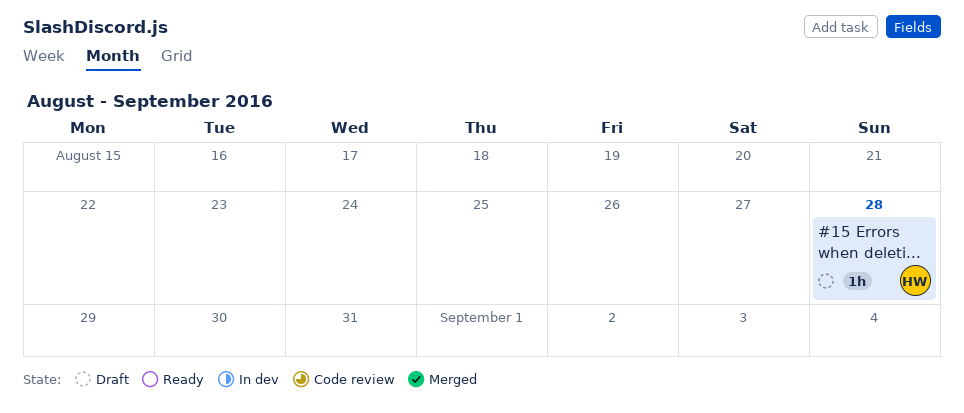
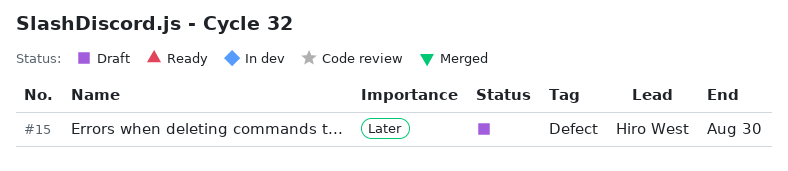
#15, due: Aug 28 -> Aug 30

